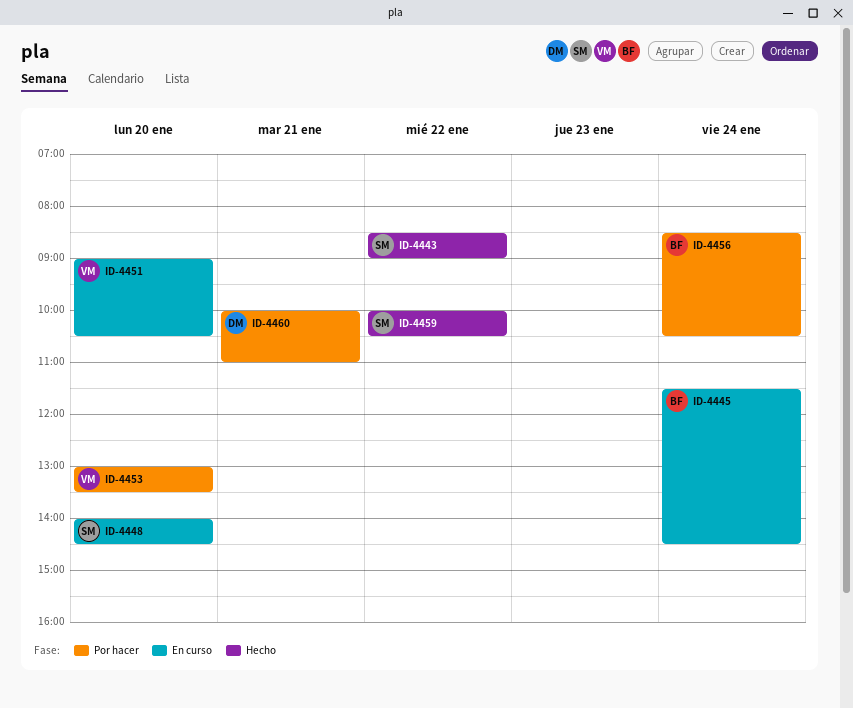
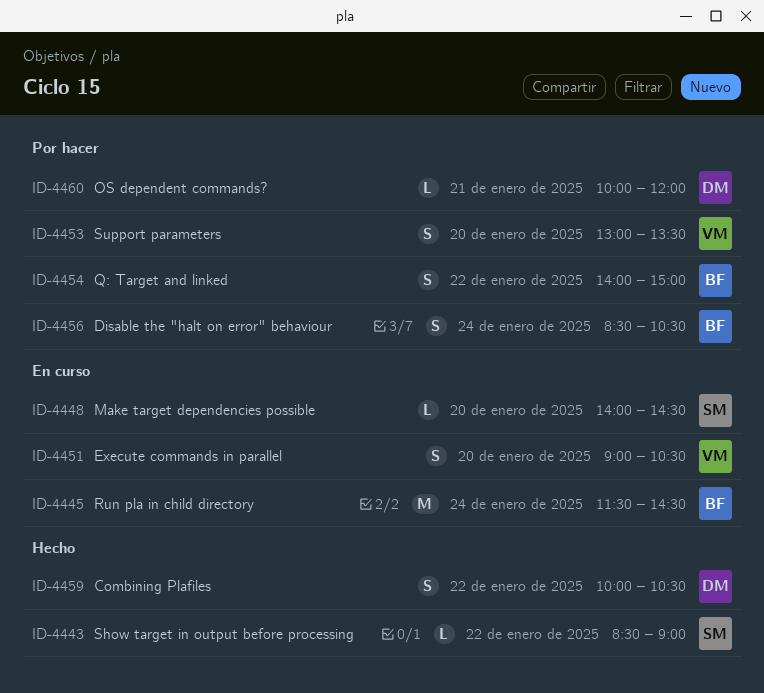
ID-4454: none -> present
ID-4459, owner: SM -> DM
ID-4460, ends: 11:00 -> 12:00

